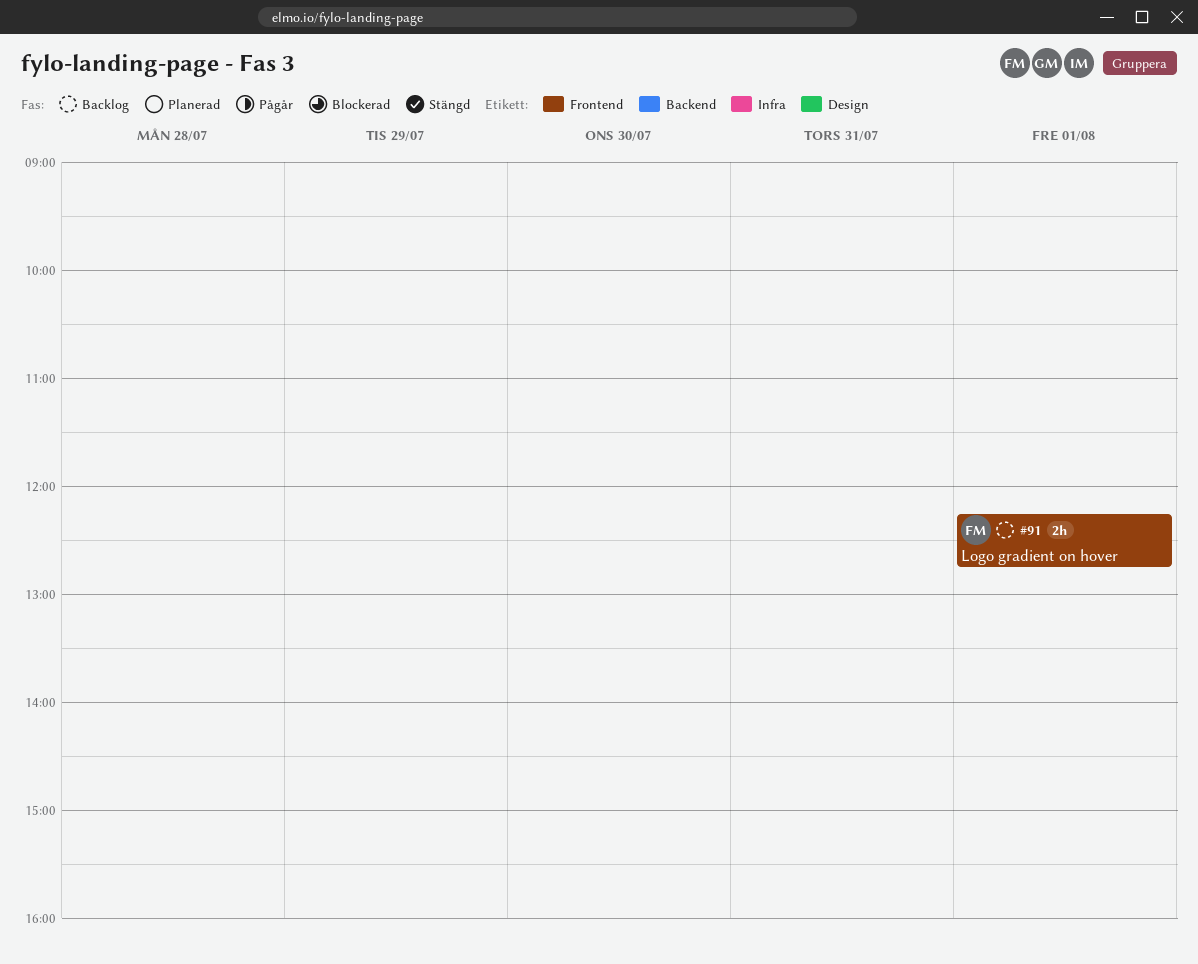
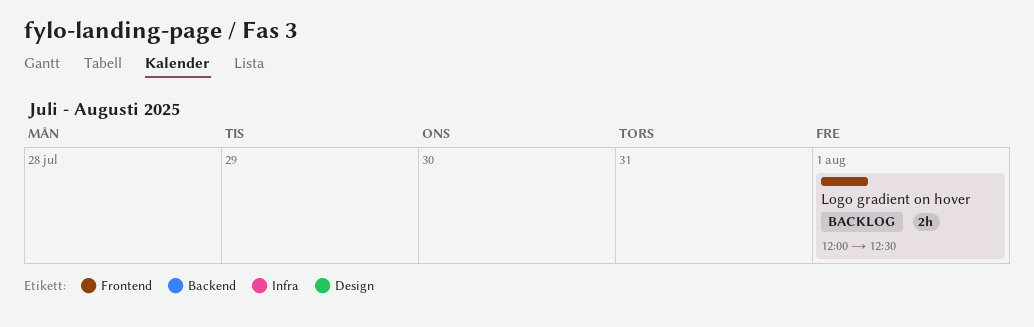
Logo gradient on hover, begins: 12:15 -> 12:00
Logo gradient on hover, ends: 12:45 -> 12:30

